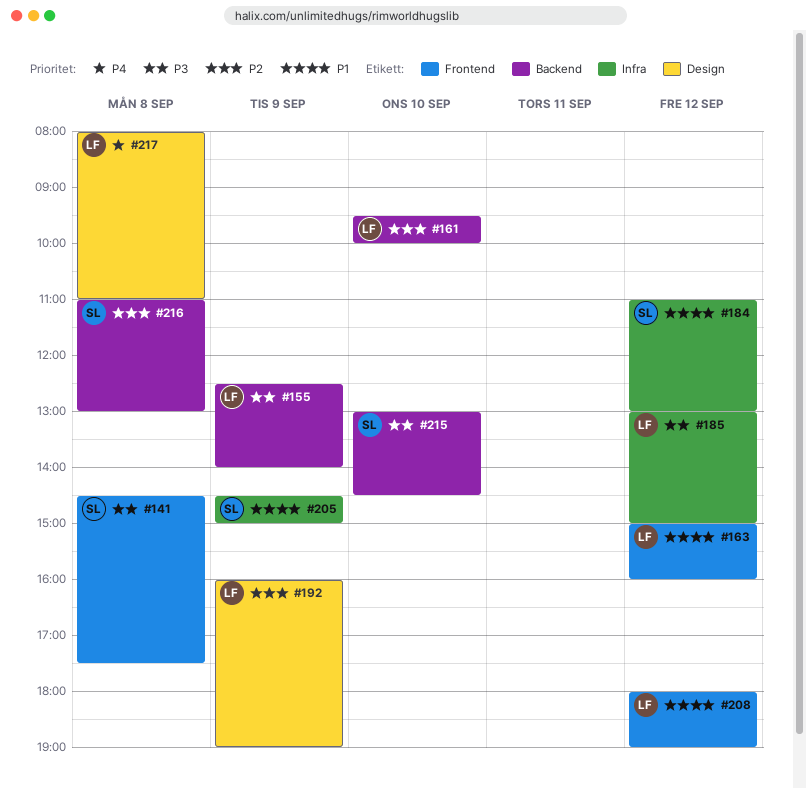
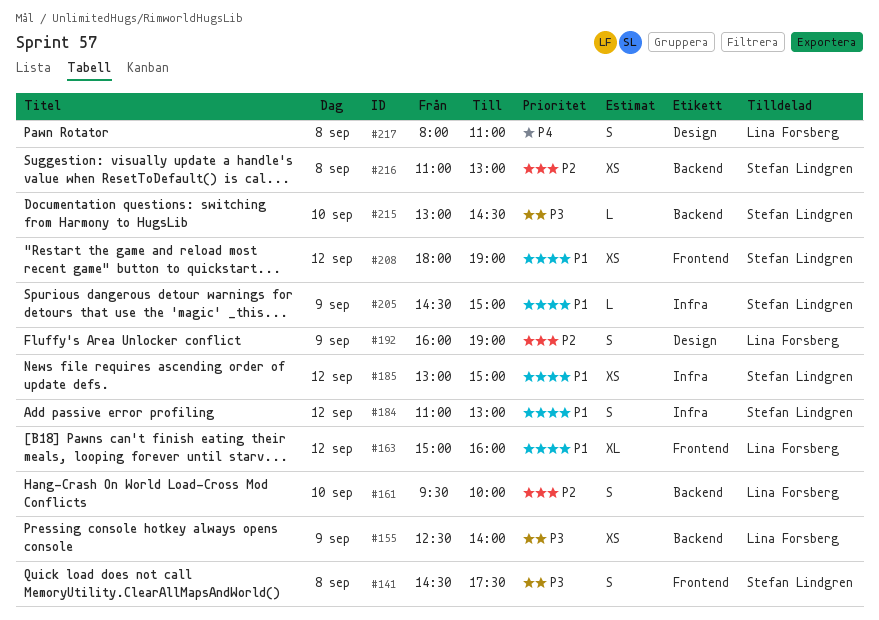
#185, owner: Lina Forsberg -> Stefan Lindgren
#185, priority: P3 -> P1
#208, owner: Lina Forsberg -> Stefan Lindgren

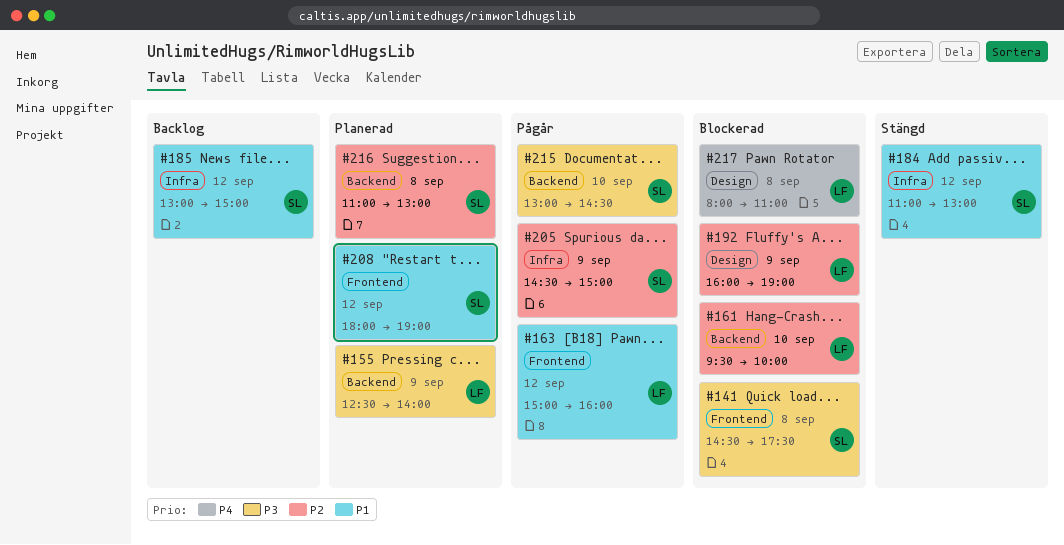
#205, priority: P1 -> P2

